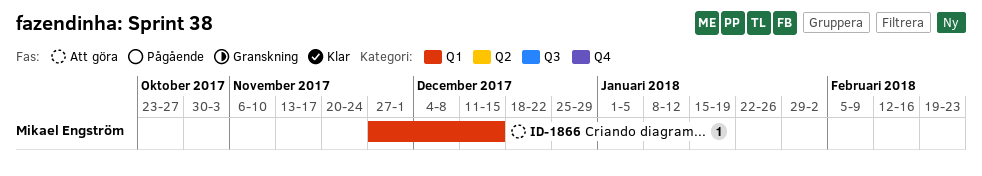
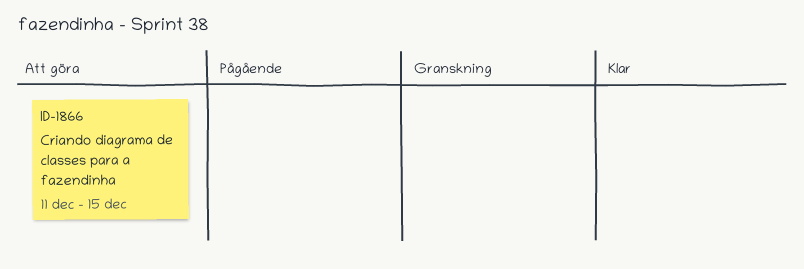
ID-1866, start: Nov 27 -> Dec 11

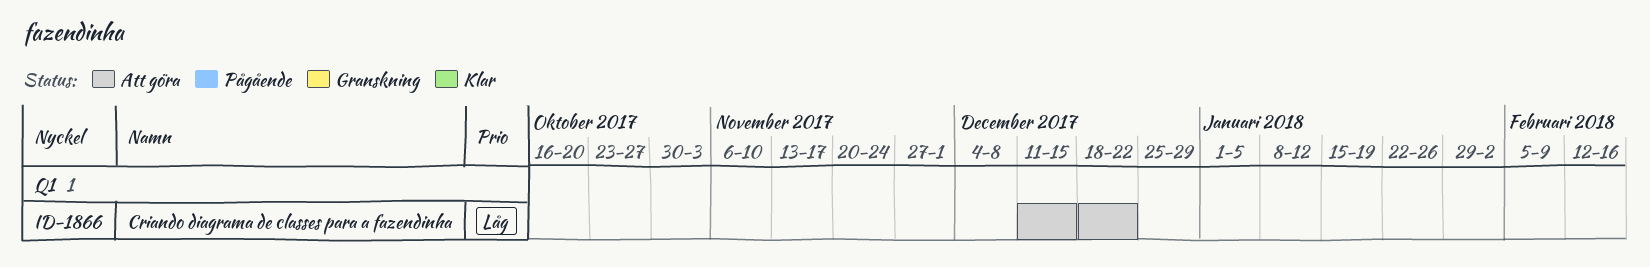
ID-1866, due: Dec 15 -> Dec 22

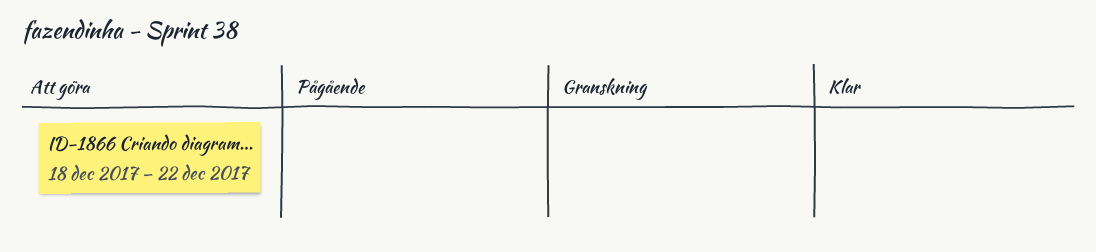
ID-1866, start: Dec 11 -> Dec 18

